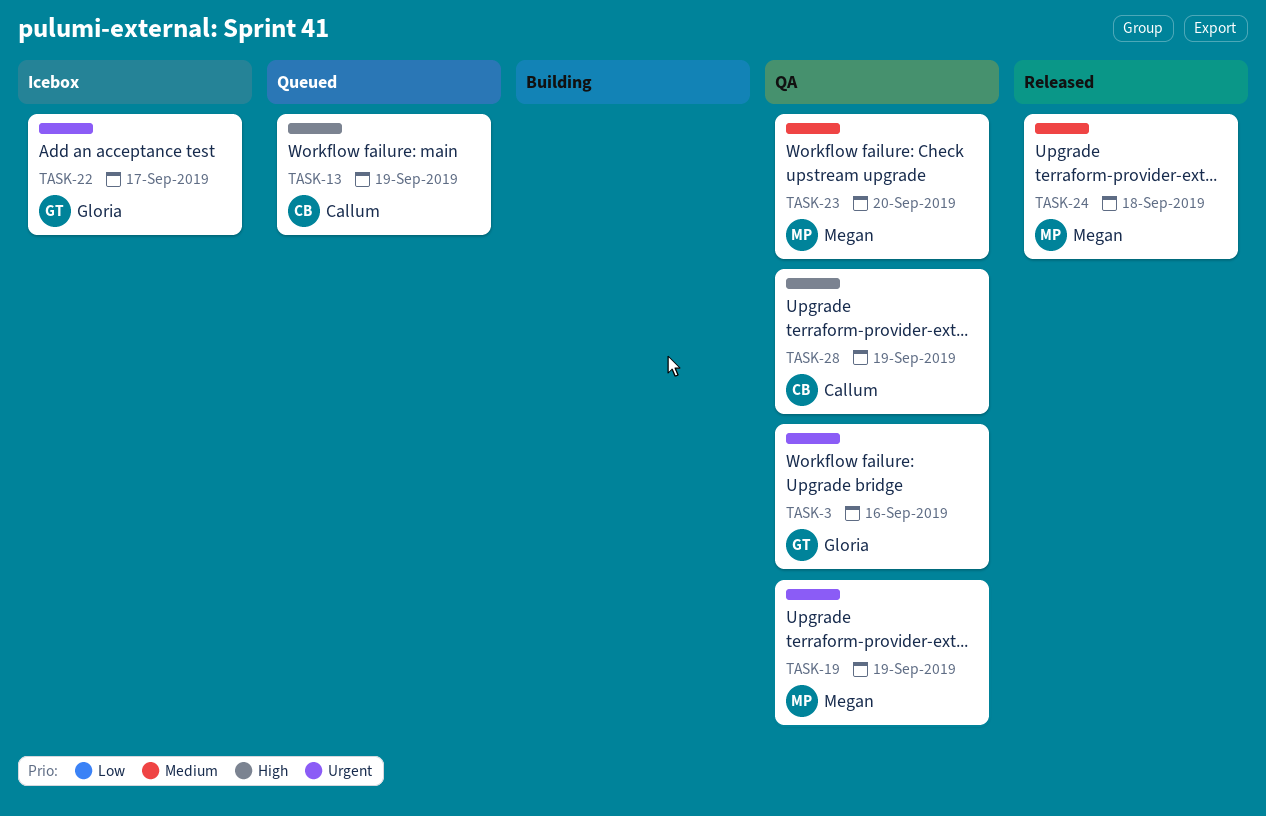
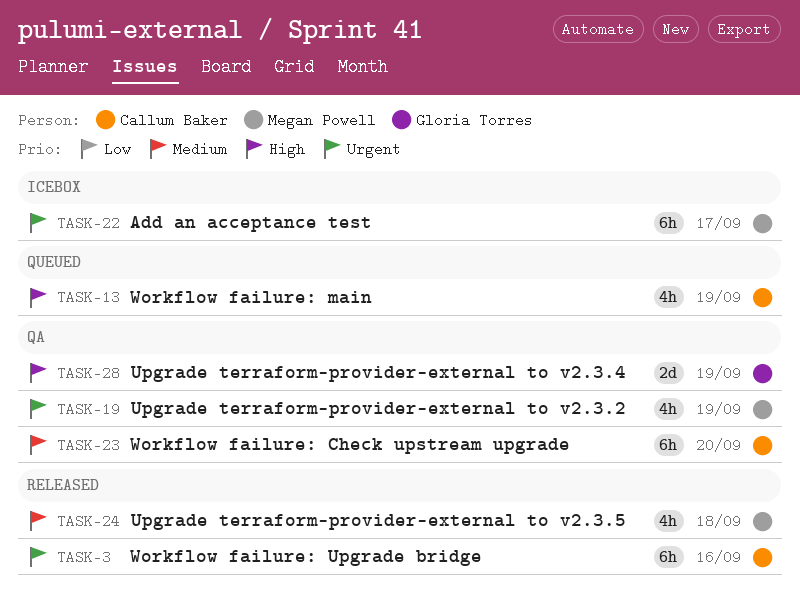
TASK-3, status: QA -> Released
TASK-3, owner: Gloria Torres -> Callum Baker
TASK-22, owner: Gloria Torres -> Megan Powell
TASK-23, owner: Megan Powell -> Callum Baker
TASK-28, owner: Callum Baker -> Gloria Torres

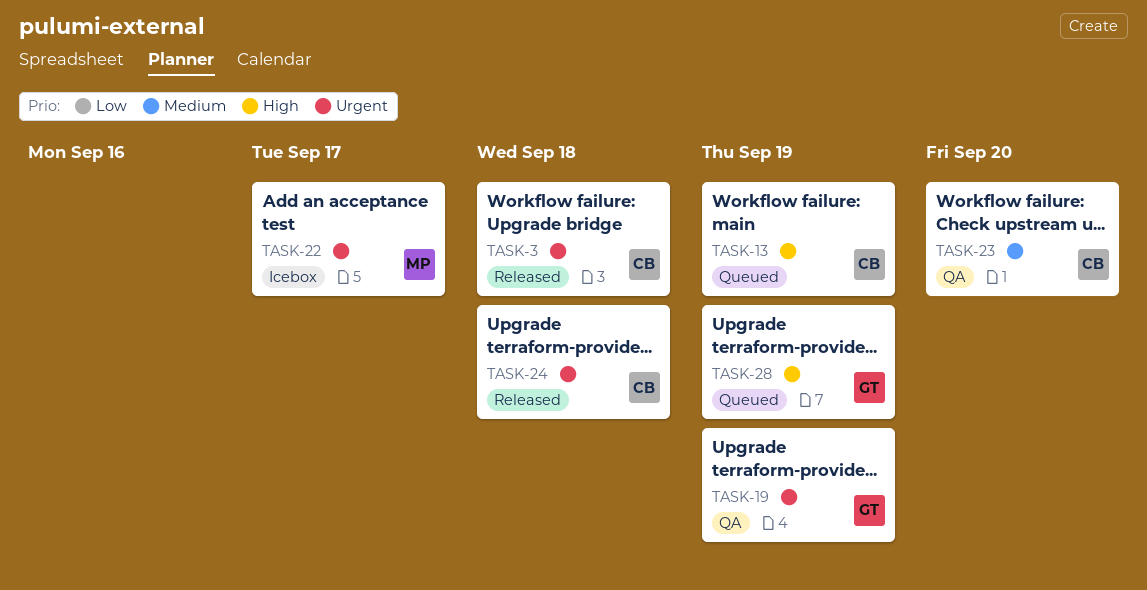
TASK-3, due: Sep 16 -> Sep 18
TASK-19, owner: Megan Powell -> Gloria Torres
TASK-24, owner: Megan Powell -> Callum Baker
TASK-24, priority: Medium -> Urgent
TASK-28, status: QA -> Queued

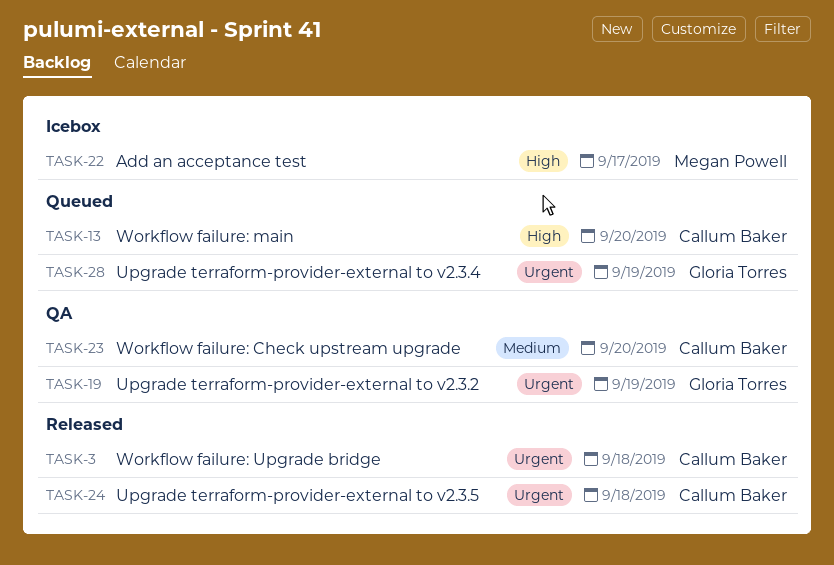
TASK-13, due: Sep 19 -> Sep 20
TASK-22, priority: Urgent -> High
TASK-28, priority: High -> Urgent

